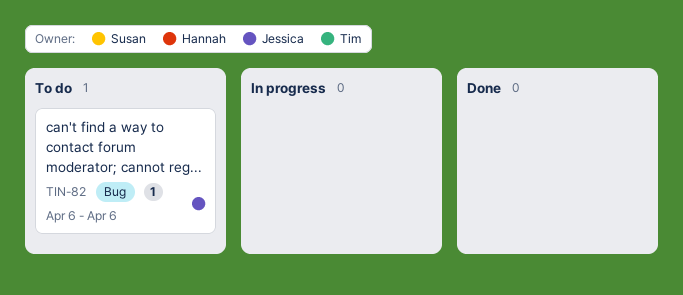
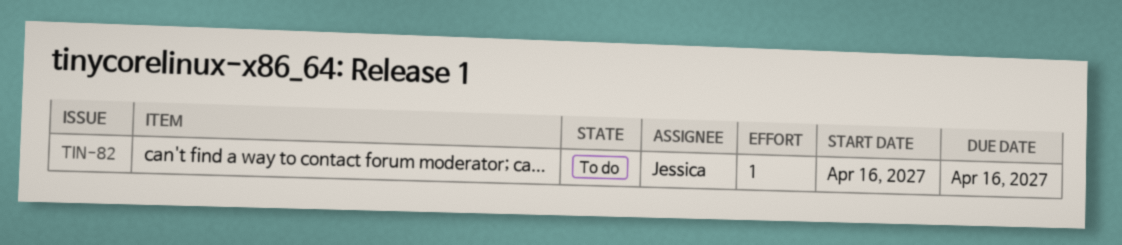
TIN-82, start: Apr 6 -> Apr 16
TIN-82, due: Apr 6 -> Apr 16

